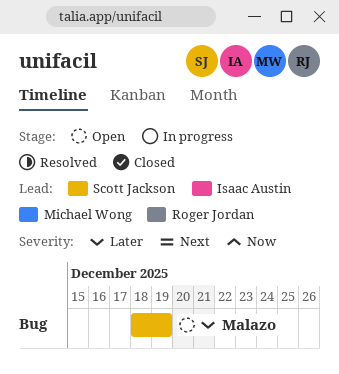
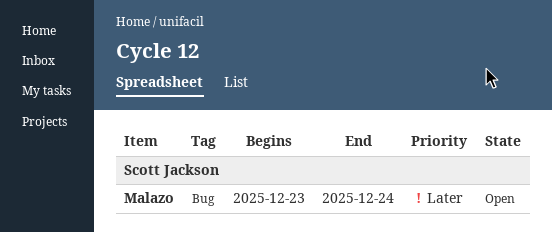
Malazo, start: Dec 18 -> Dec 23
Malazo, due: Dec 19 -> Dec 24

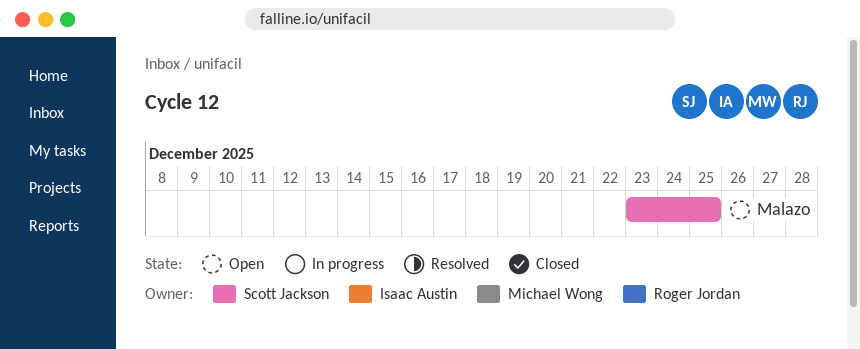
Malazo, due: Dec 24 -> Dec 25

